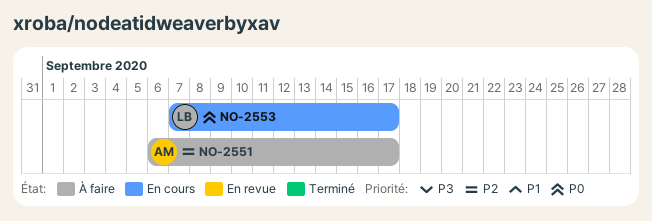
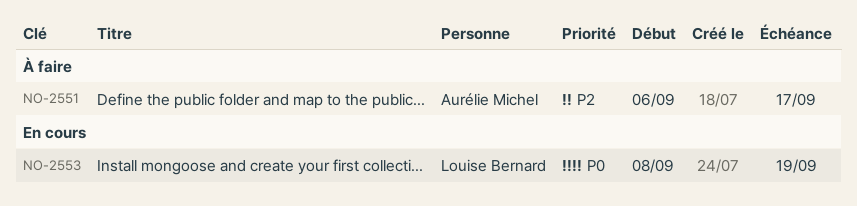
NO-2553, start: Sep 7 -> Sep 8
NO-2553, due: Sep 17 -> Sep 19

